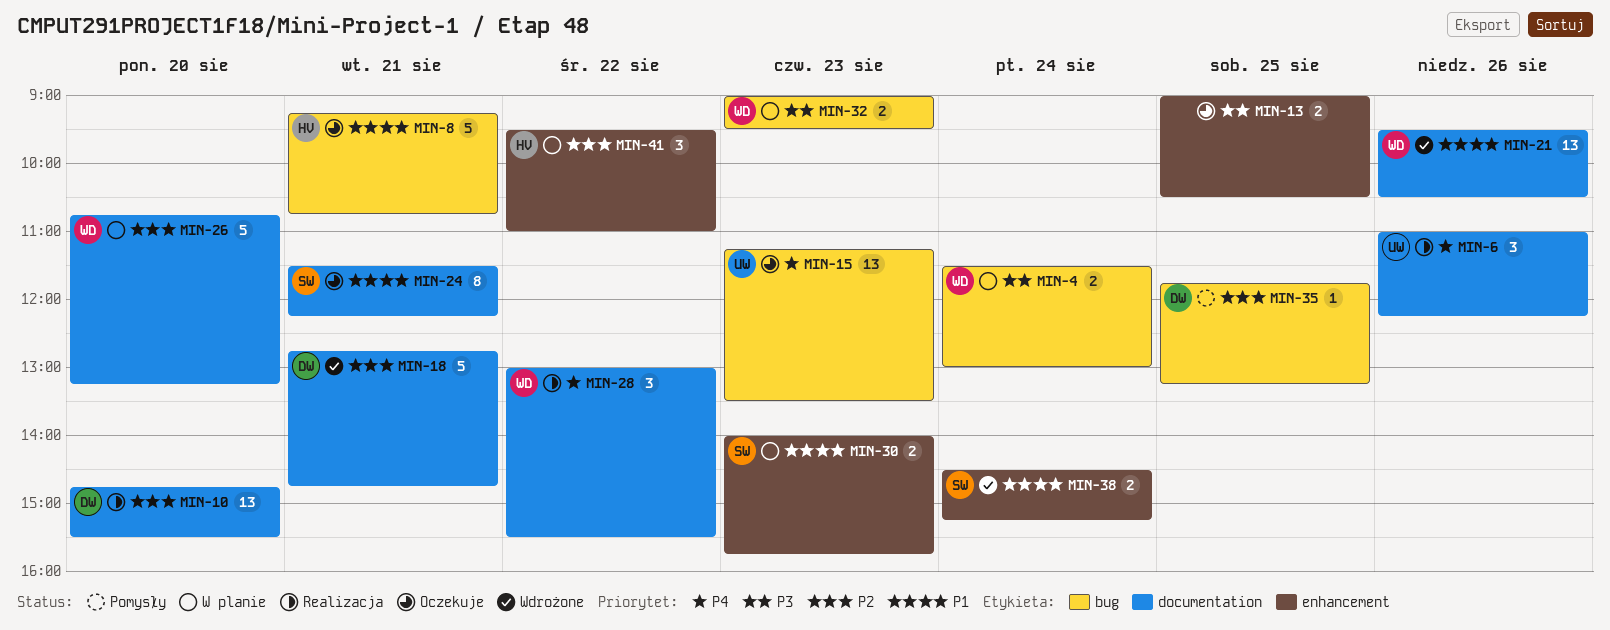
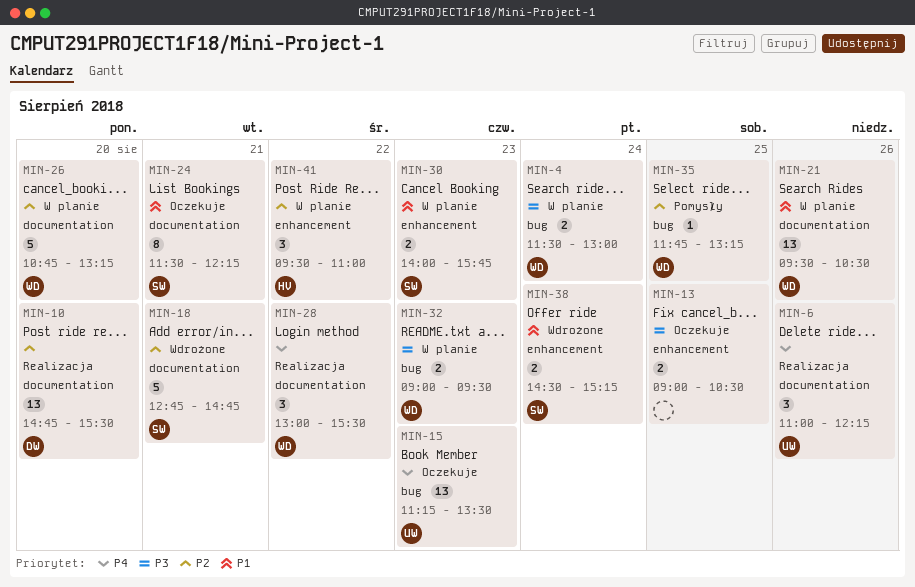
MIN-8: present -> none
MIN-18, owner: DW -> SW
MIN-21, status: Wdrożone -> W planie
MIN-35, owner: DW -> WD

